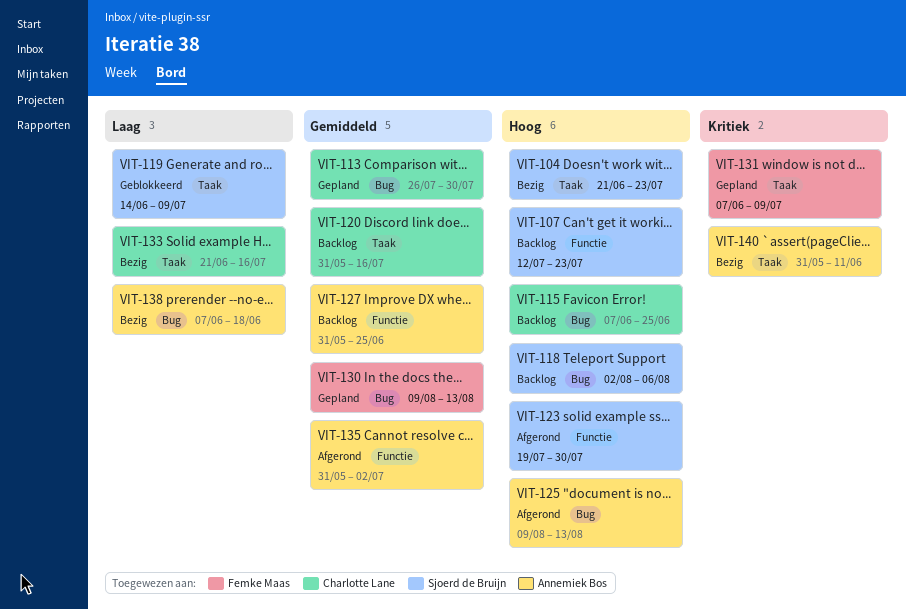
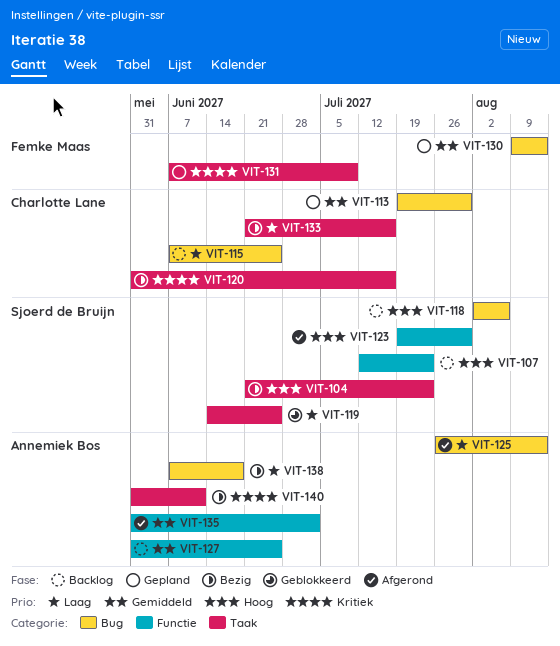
VIT-113, start: Jul 26 -> Jul 19
VIT-115, priority: Hoog -> Laag
VIT-119, due: Jul 9 -> Jun 25
VIT-120, status: Backlog -> Bezig
VIT-120, priority: Gemiddeld -> Kritiek
VIT-125, priority: Hoog -> Laag
VIT-125, start: Aug 9 -> Jul 26

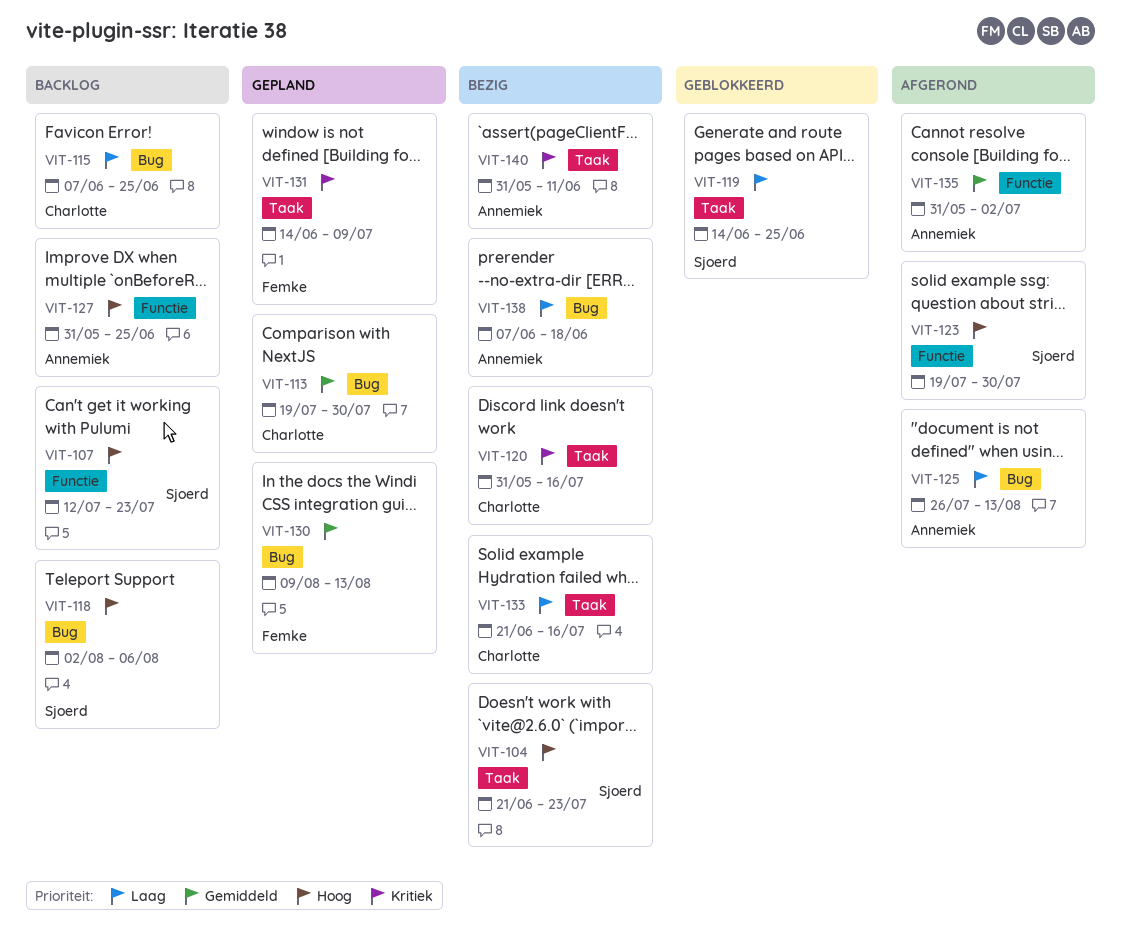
VIT-127, priority: Gemiddeld -> Hoog
VIT-131, start: Jun 7 -> Jun 14

